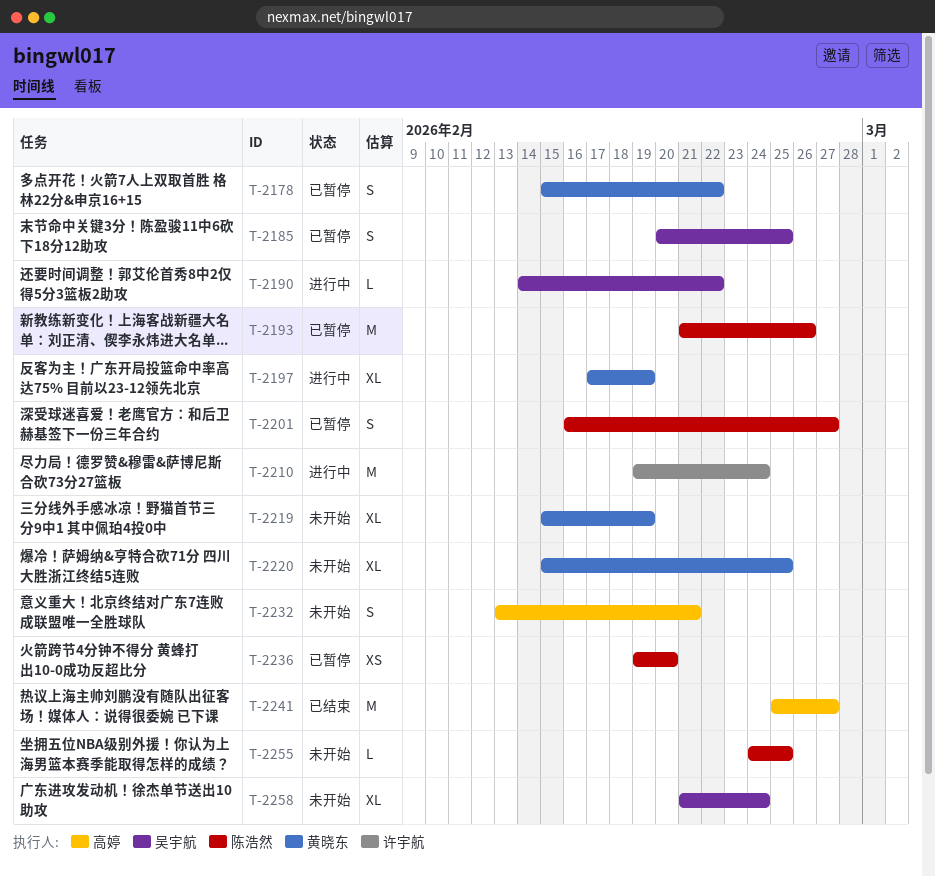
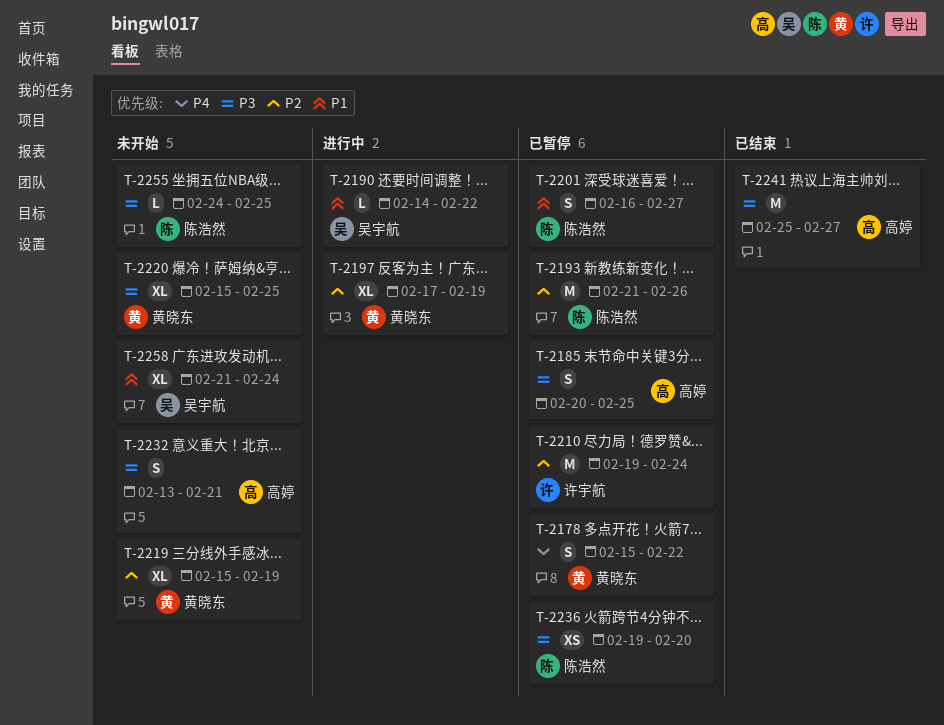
T-2185, owner: 吴宇航 -> 高婷
T-2210, status: 进行中 -> 已暂停

